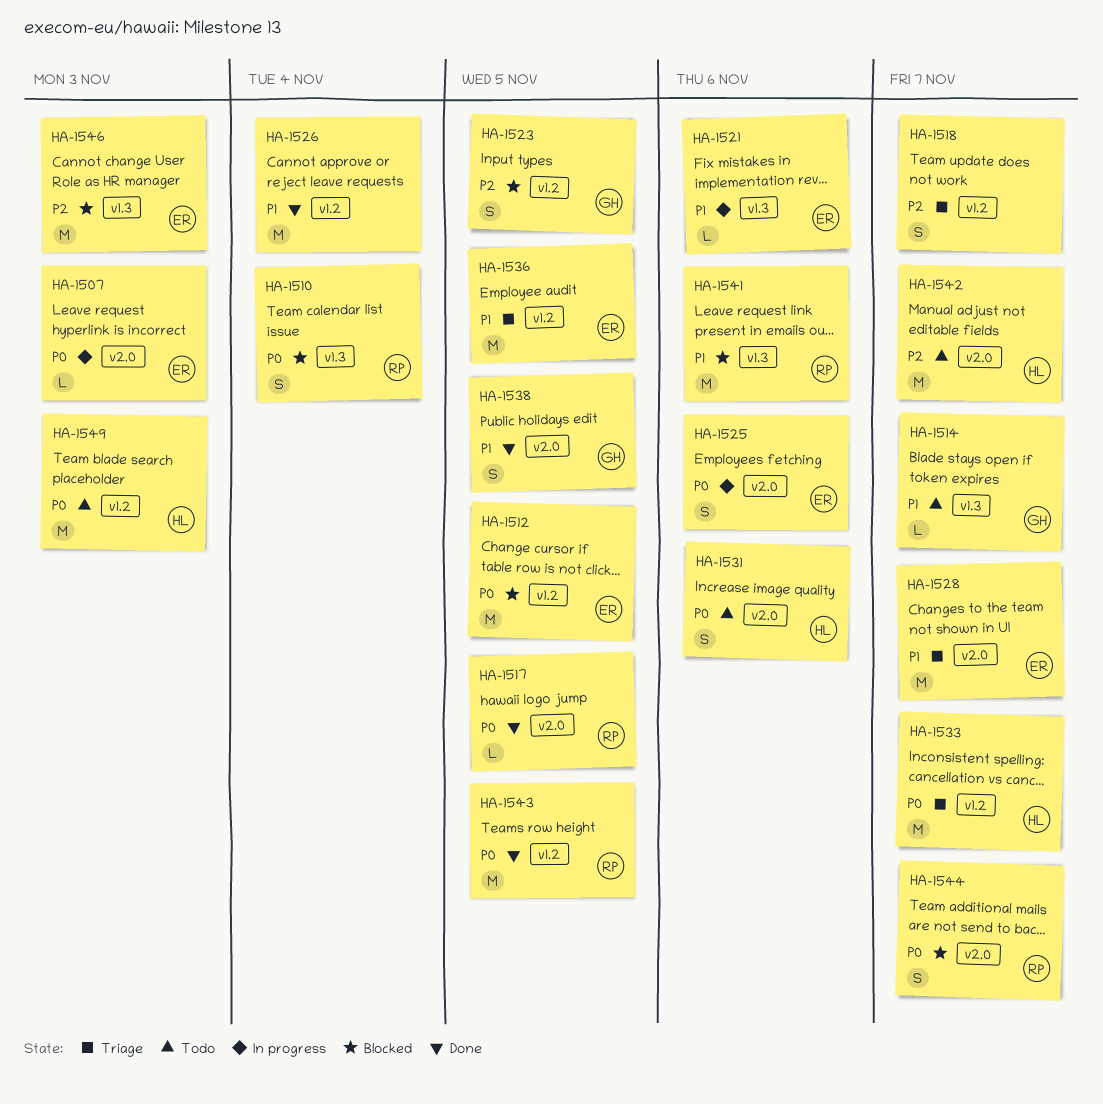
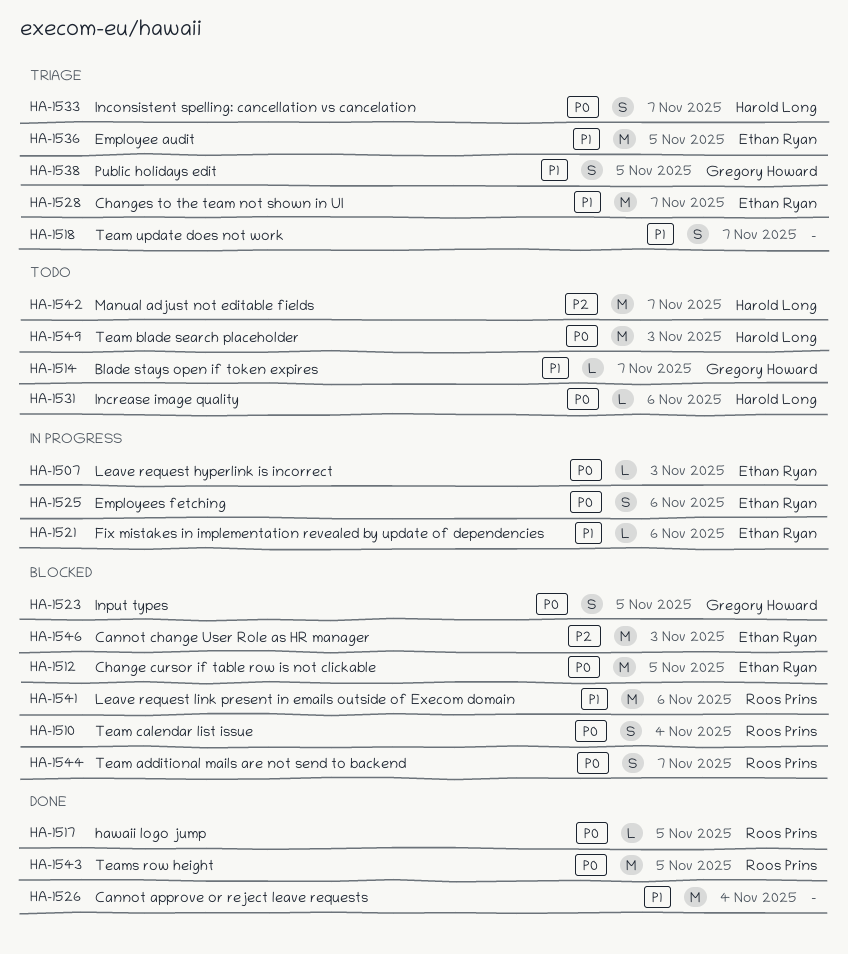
HA-1518, priority: P2 -> P1
HA-1523, priority: P2 -> P0
HA-1531, estimate: S -> L
HA-1533, estimate: M -> S
HA-1538, status: Done -> Triage

